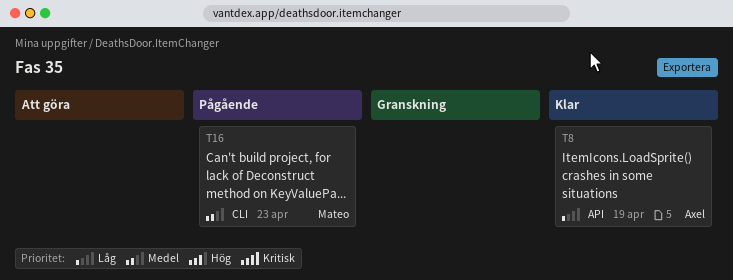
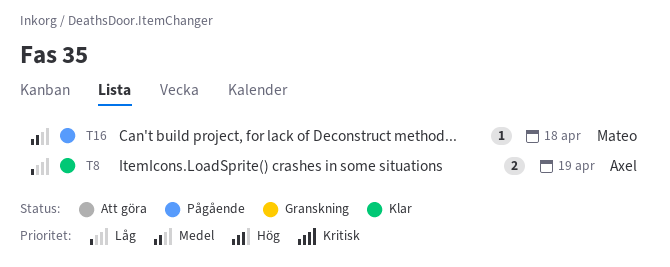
T16, due: Apr 23 -> Apr 18

